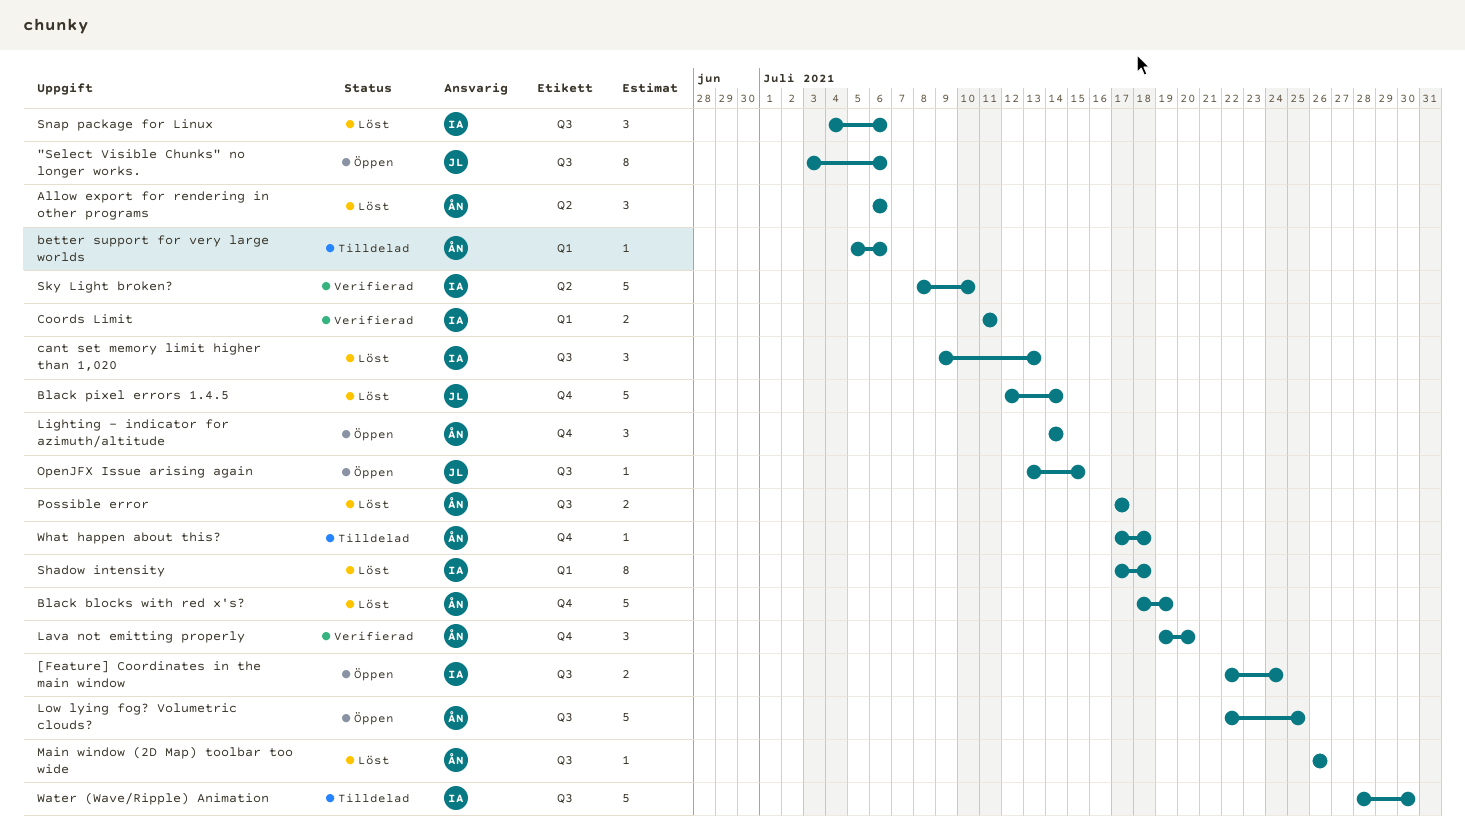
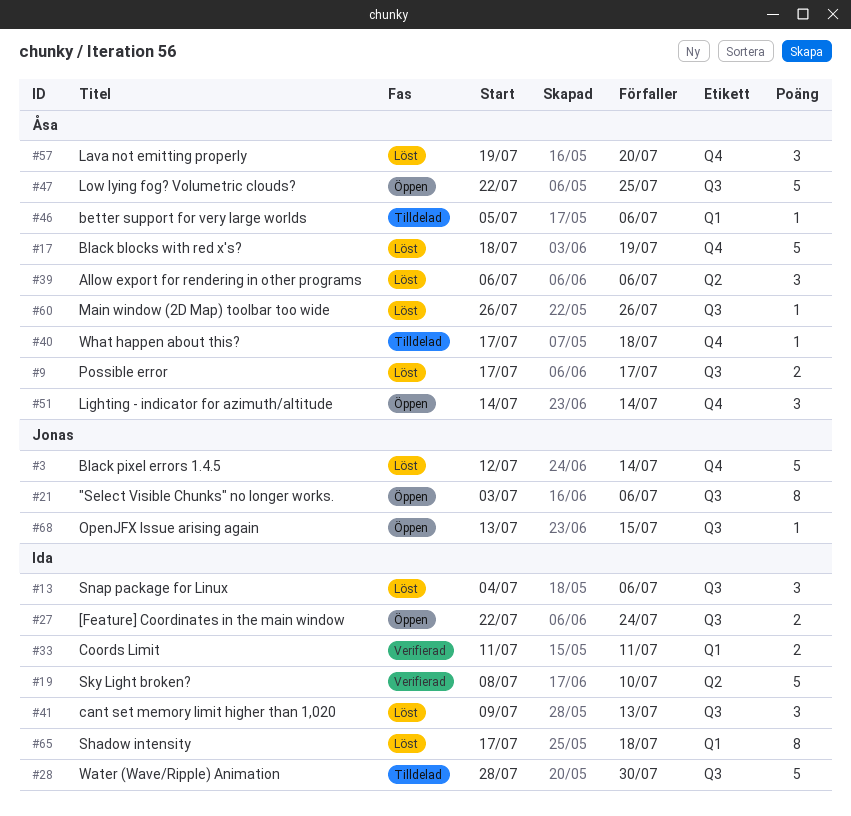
Lava not emitting properly, status: Verifierad -> Löst

